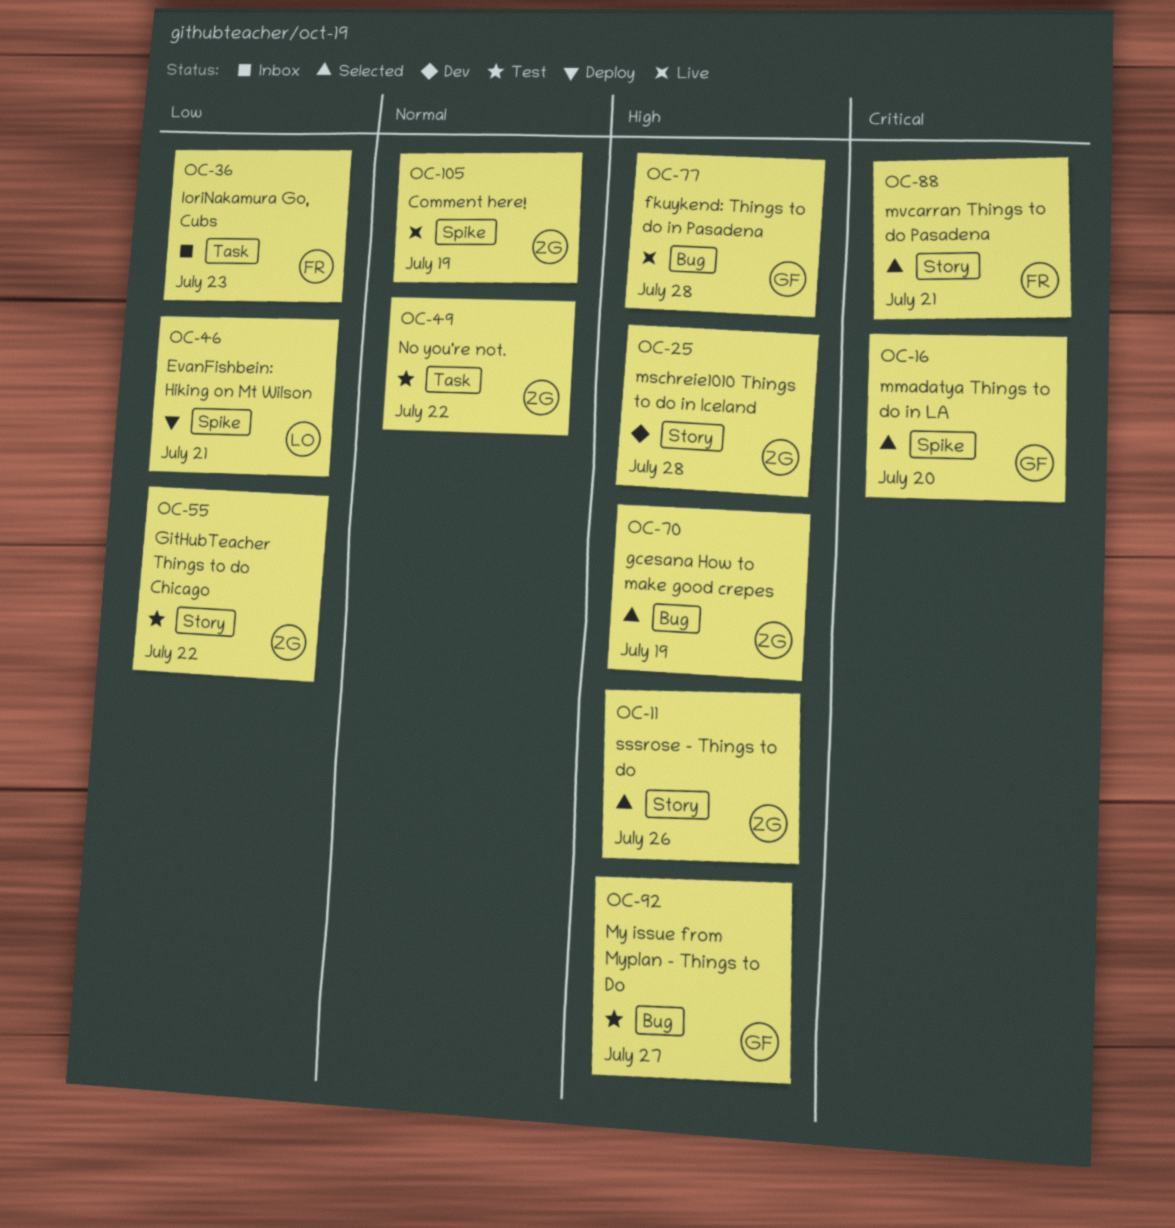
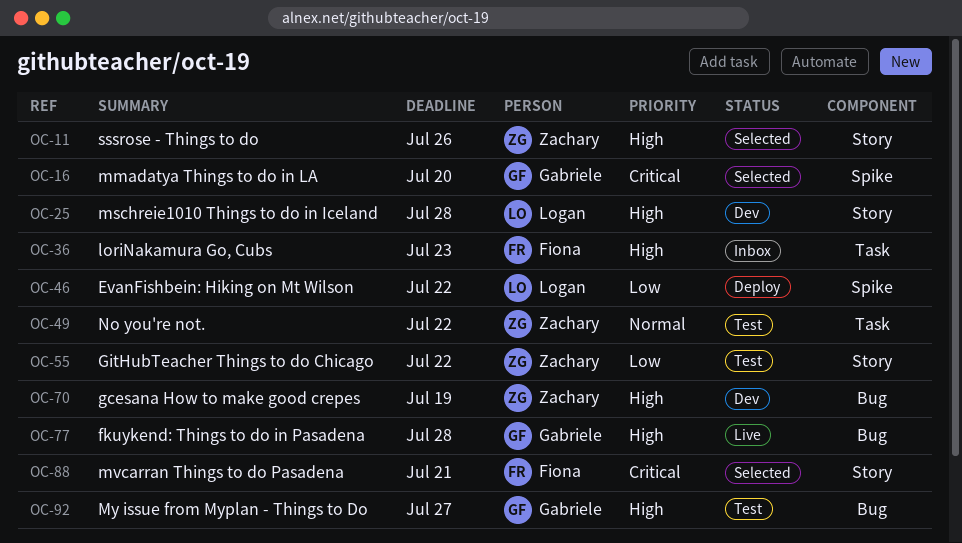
OC-25, owner: Zachary -> Logan
OC-36, priority: Low -> High
OC-46, due: Jul 21 -> Jul 22
OC-70, status: Selected -> Dev
OC-105: present -> none

